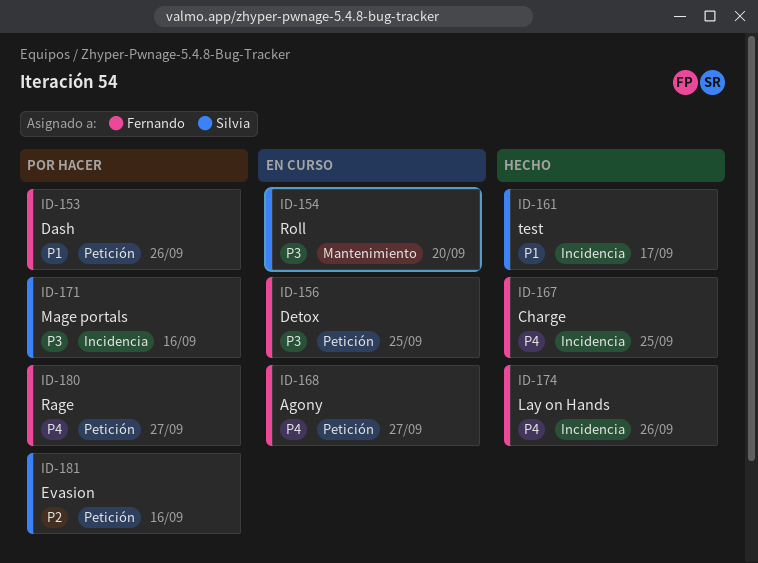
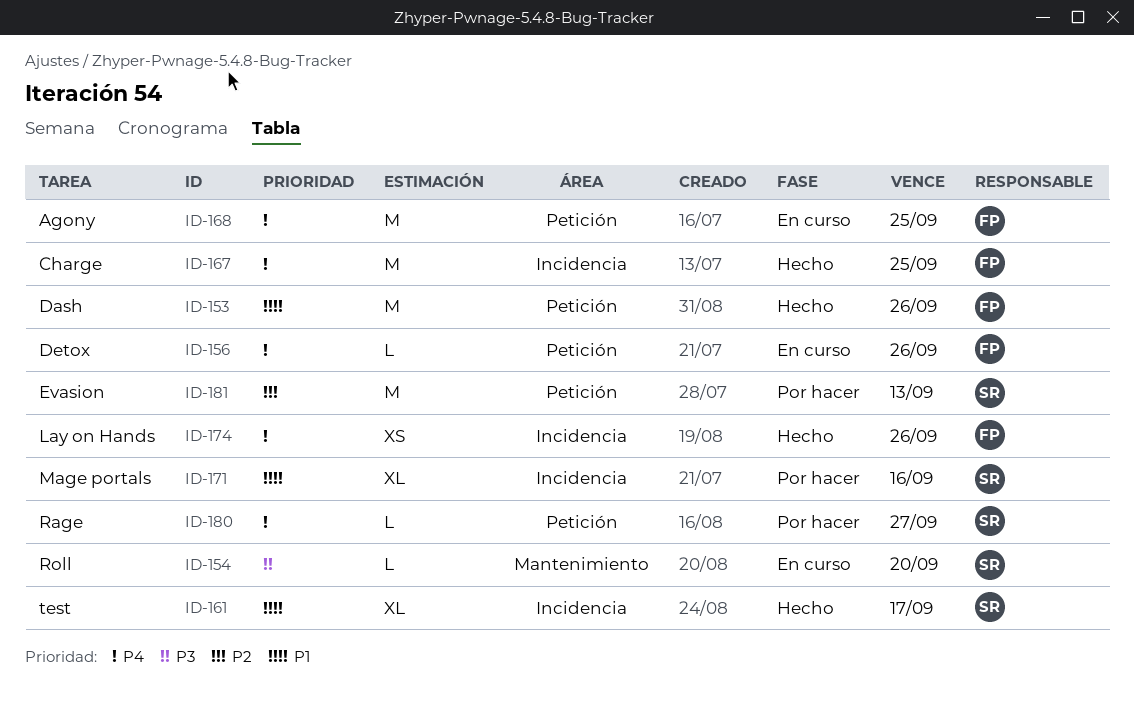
ID-153, status: Por hacer -> Hecho
ID-156, priority: P3 -> P4
ID-156, due: Sep 25 -> Sep 26
ID-168, due: Sep 27 -> Sep 25
ID-171, priority: P3 -> P1
ID-180, owner: Fernando -> Silvia
ID-181, due: Sep 16 -> Sep 13

